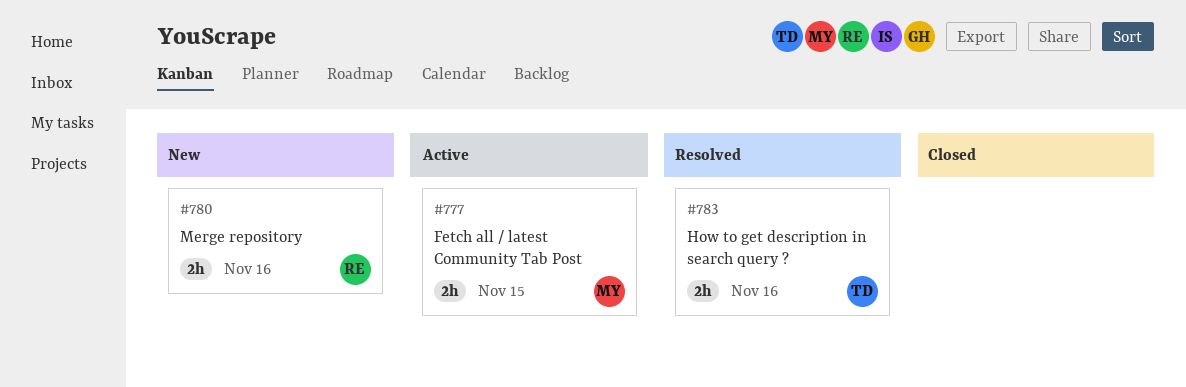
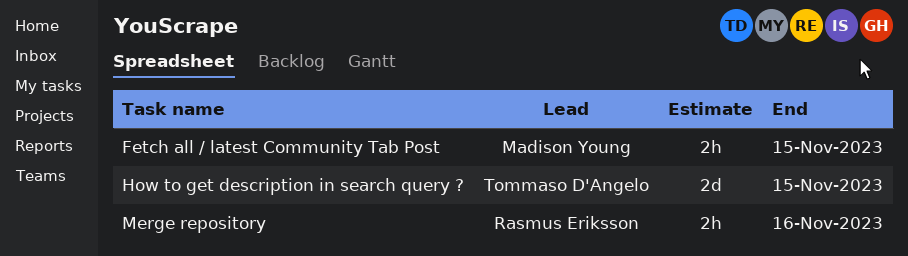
How to get description in search query ?, estimate: 2h -> 2d
How to get description in search query ?, due: Nov 16 -> Nov 15

